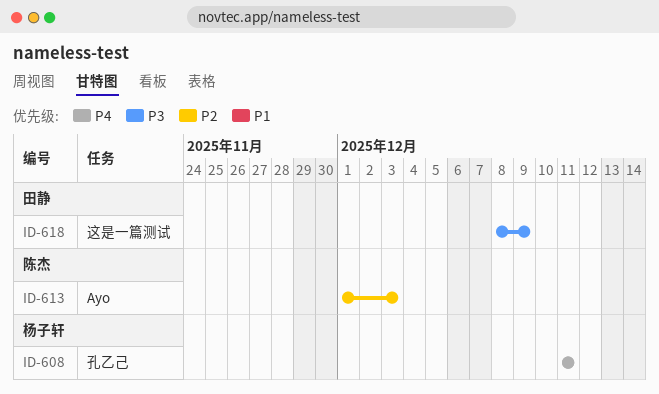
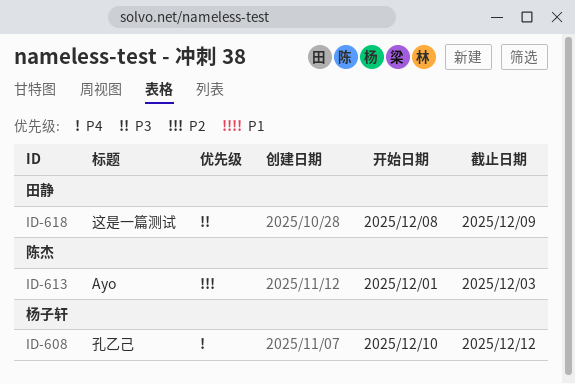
ID-608, start: Dec 11 -> Dec 10
ID-608, due: Dec 11 -> Dec 12

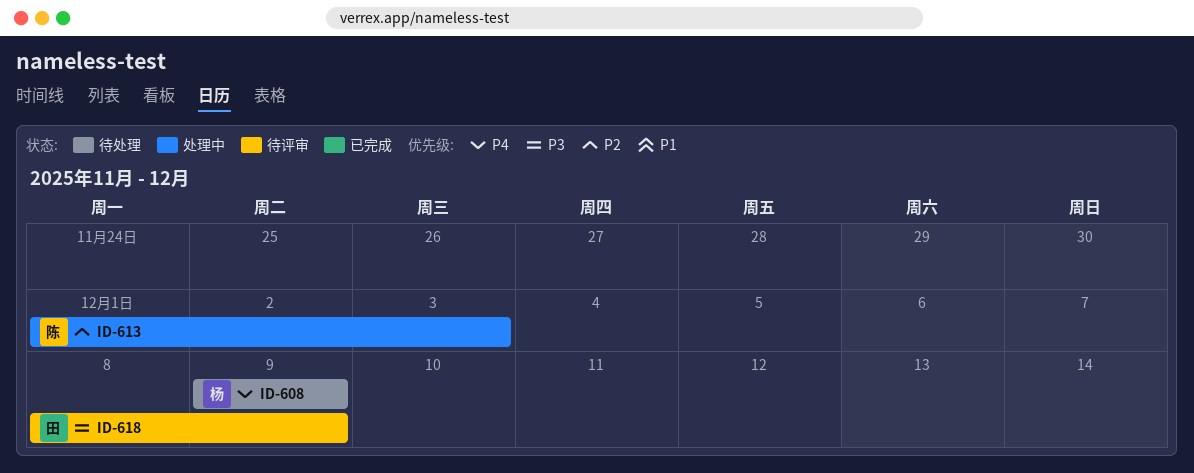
ID-608, start: Dec 10 -> Dec 9
ID-608, due: Dec 12 -> Dec 9

